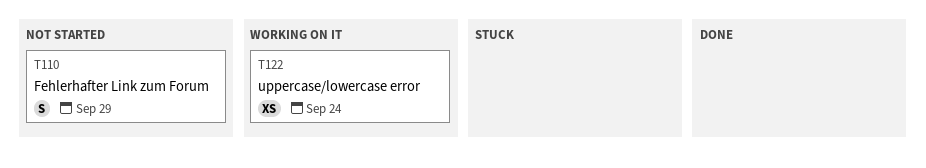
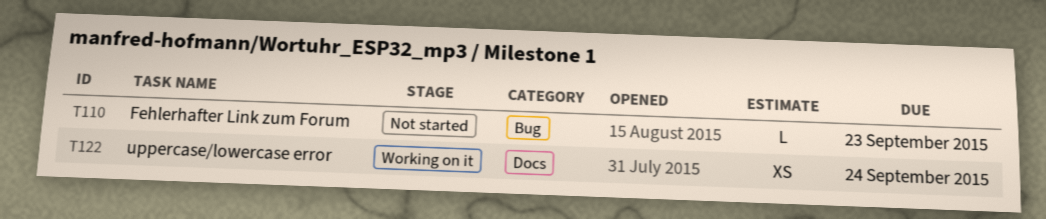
T110, estimate: S -> L
T110, due: Sep 29 -> Sep 23

